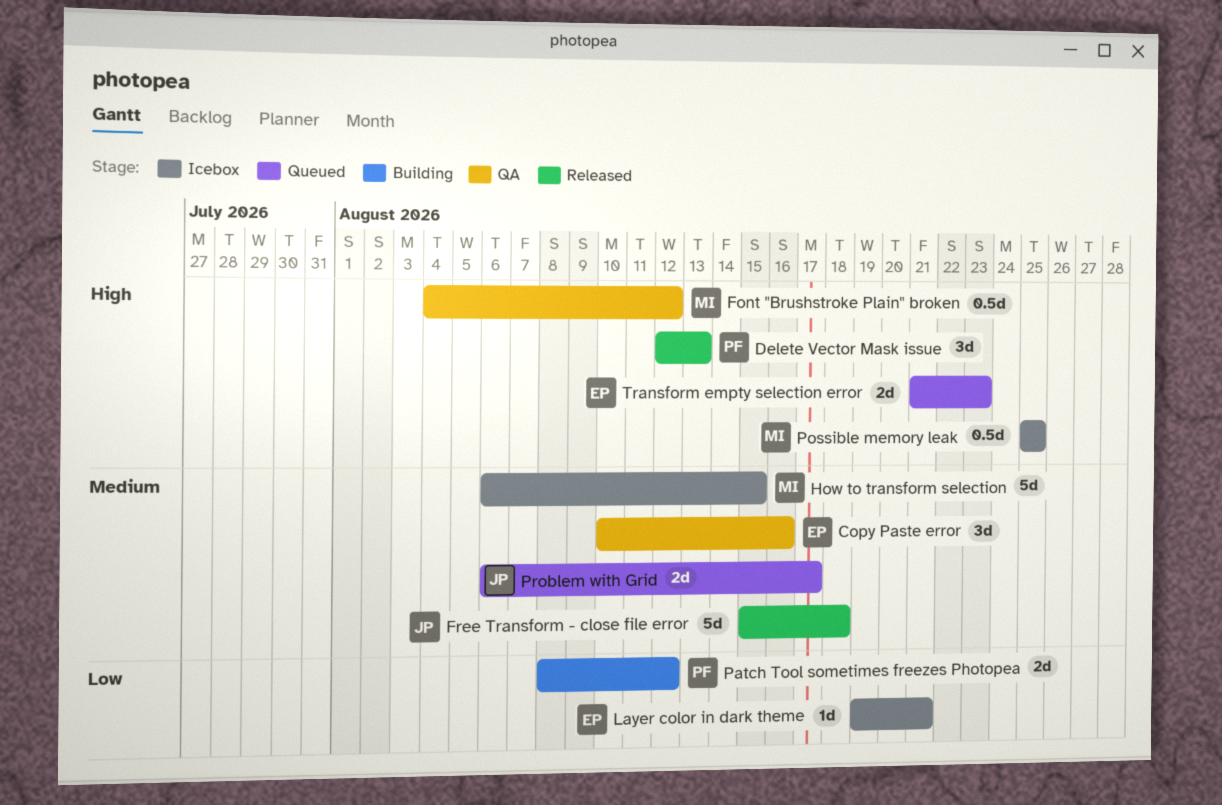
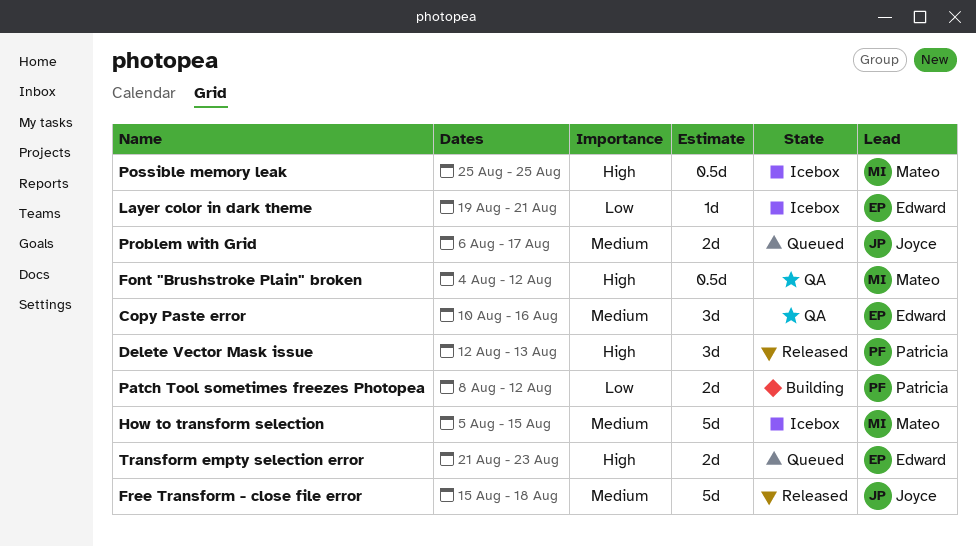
How to transform selection, start: Aug 6 -> Aug 5

